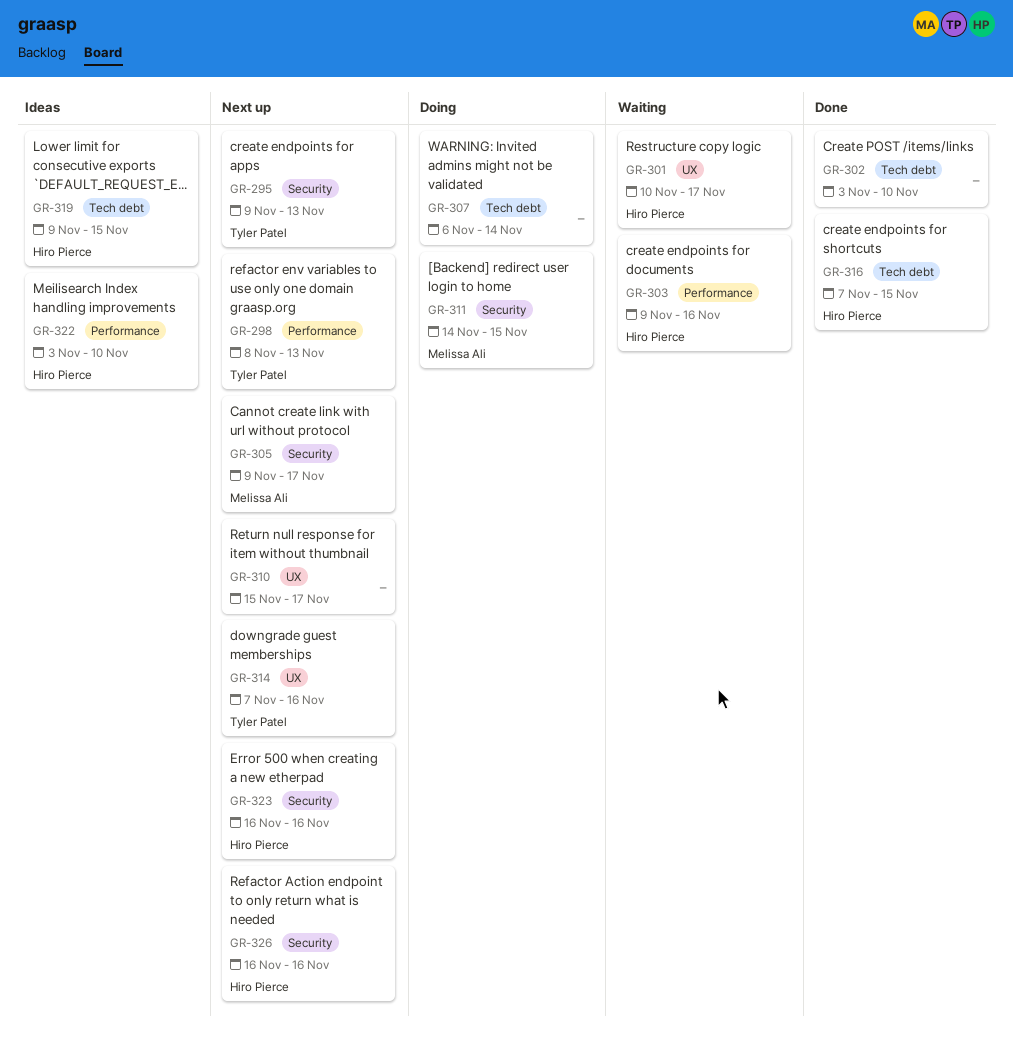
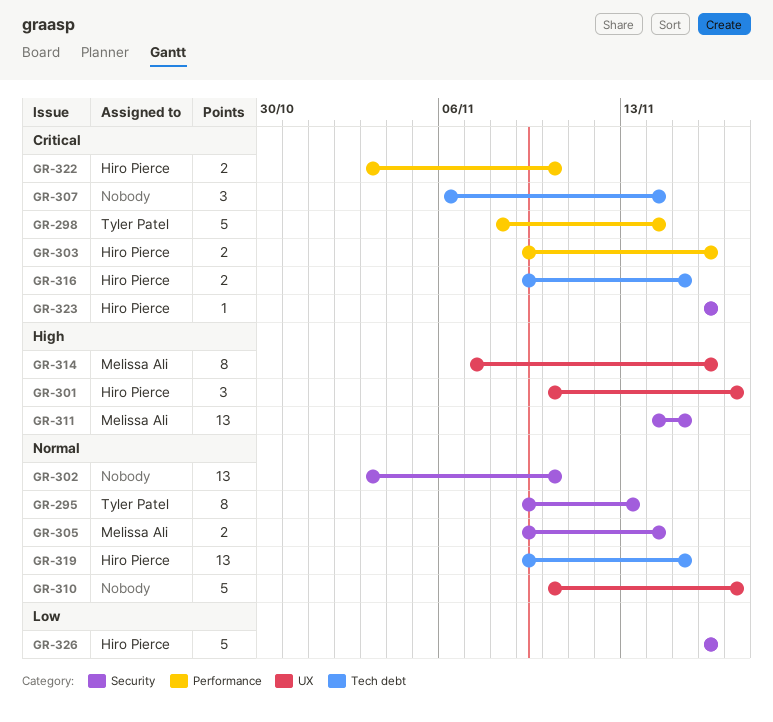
GR-298, due: Nov 13 -> Nov 14
GR-302, label: Tech debt -> Security
GR-305, due: Nov 17 -> Nov 14
GR-310, start: Nov 15 -> Nov 10
GR-314, owner: Tyler Patel -> Melissa Ali
GR-316, start: Nov 7 -> Nov 9

